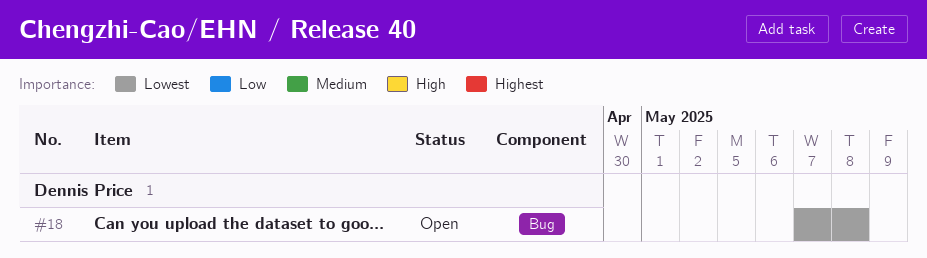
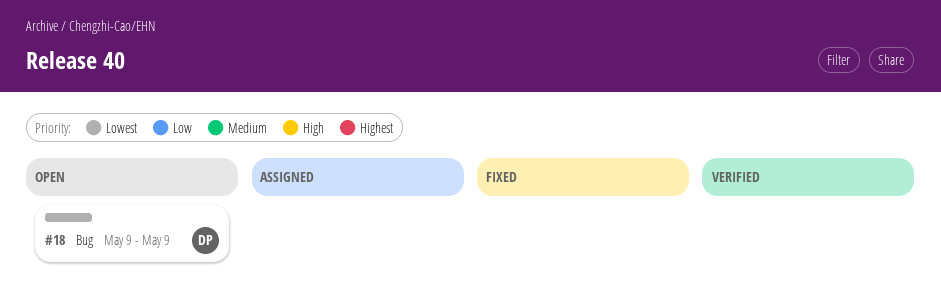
#18, start: May 7 -> May 9
#18, due: May 8 -> May 9

